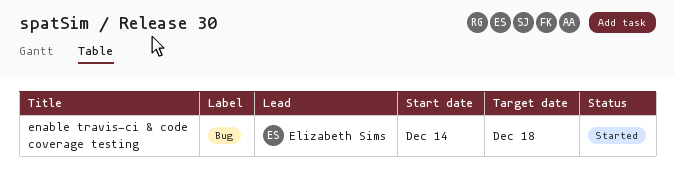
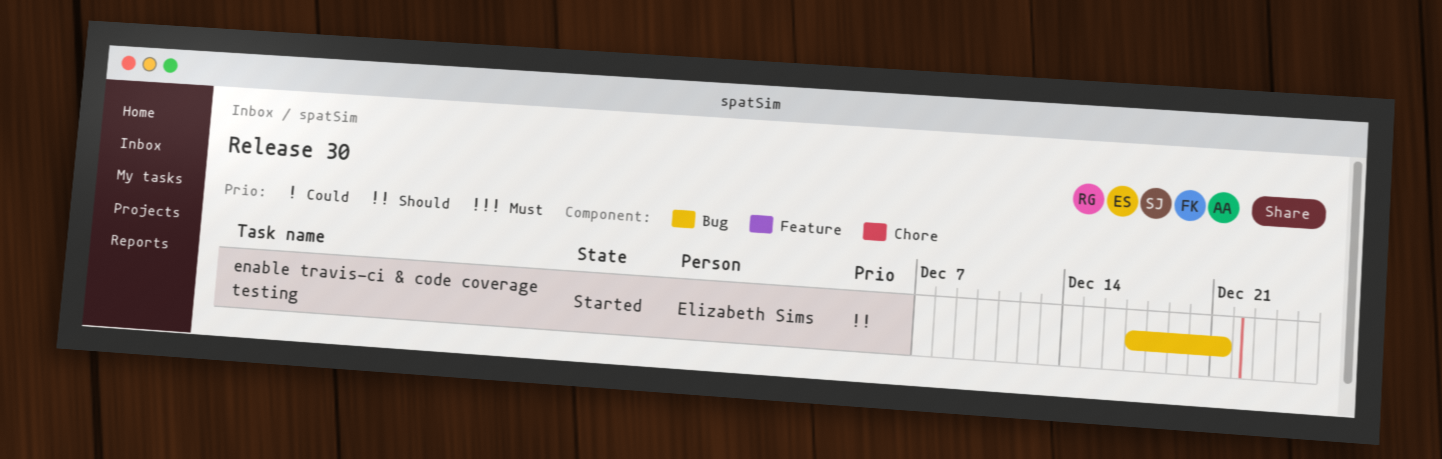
enable travis-ci & code coverage testing, start: Dec 14 -> Dec 17
enable travis-ci & code coverage testing, due: Dec 18 -> Dec 21

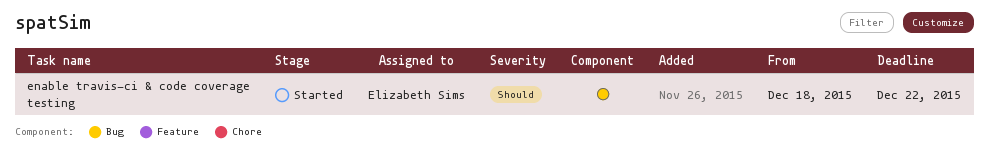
enable travis-ci & code coverage testing, start: Dec 17 -> Dec 18
enable travis-ci & code coverage testing, due: Dec 21 -> Dec 22

